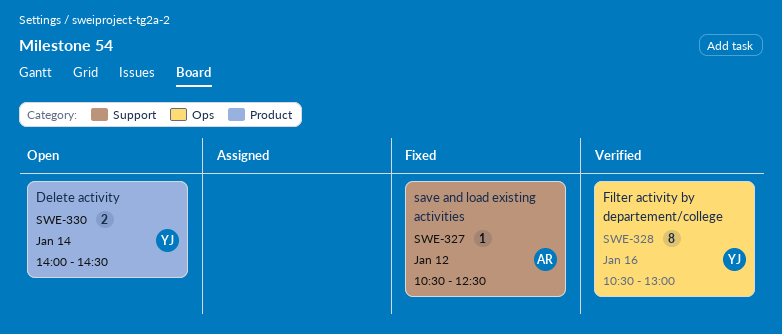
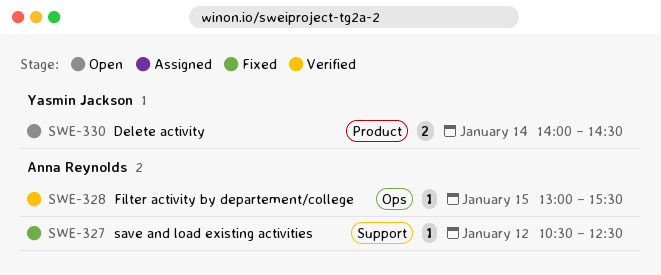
SWE-328, owner: Yasmin Jackson -> Anna Reynolds
SWE-328, estimate: 8 -> 1
SWE-328, day: Jan 16 -> Jan 15
SWE-328, begins: 10:30 -> 13:00
SWE-328, ends: 13:00 -> 15:30

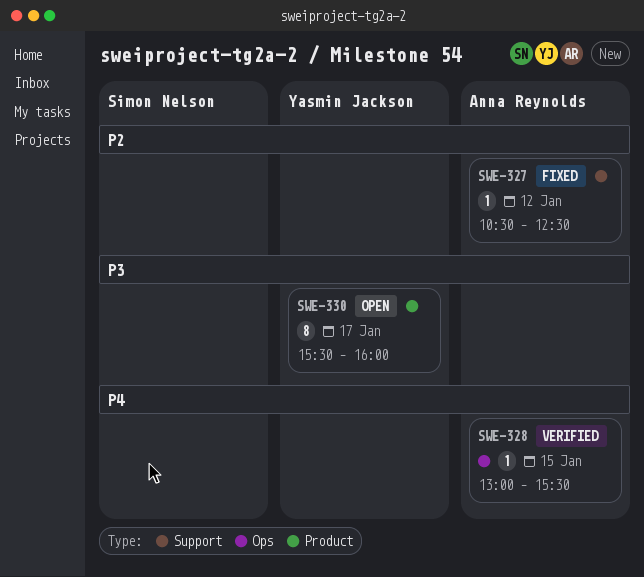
SWE-330, estimate: 2 -> 8
SWE-330, day: Jan 14 -> Jan 17
SWE-330, begins: 14:00 -> 15:30
SWE-330, ends: 14:30 -> 16:00

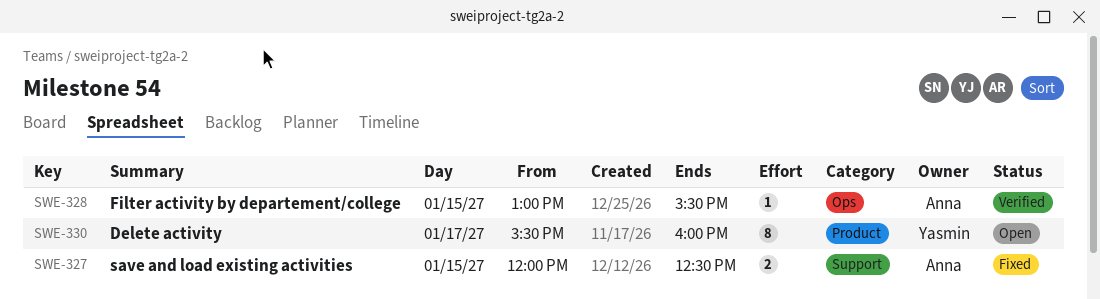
SWE-327, estimate: 1 -> 2
SWE-327, day: Jan 12 -> Jan 15
SWE-327, begins: 10:30 -> 12:00

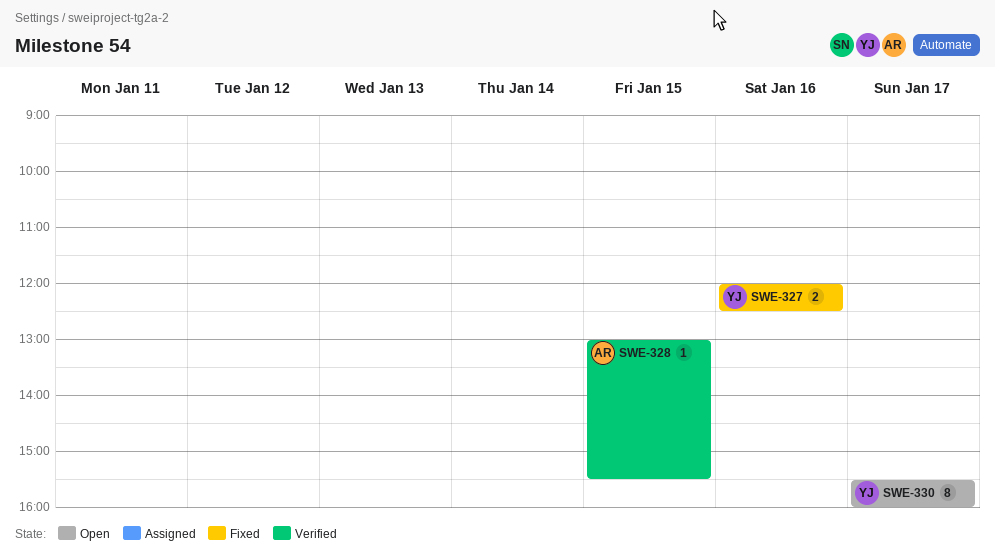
SWE-327, owner: Anna -> Yasmin
SWE-327, day: Jan 15 -> Jan 16

